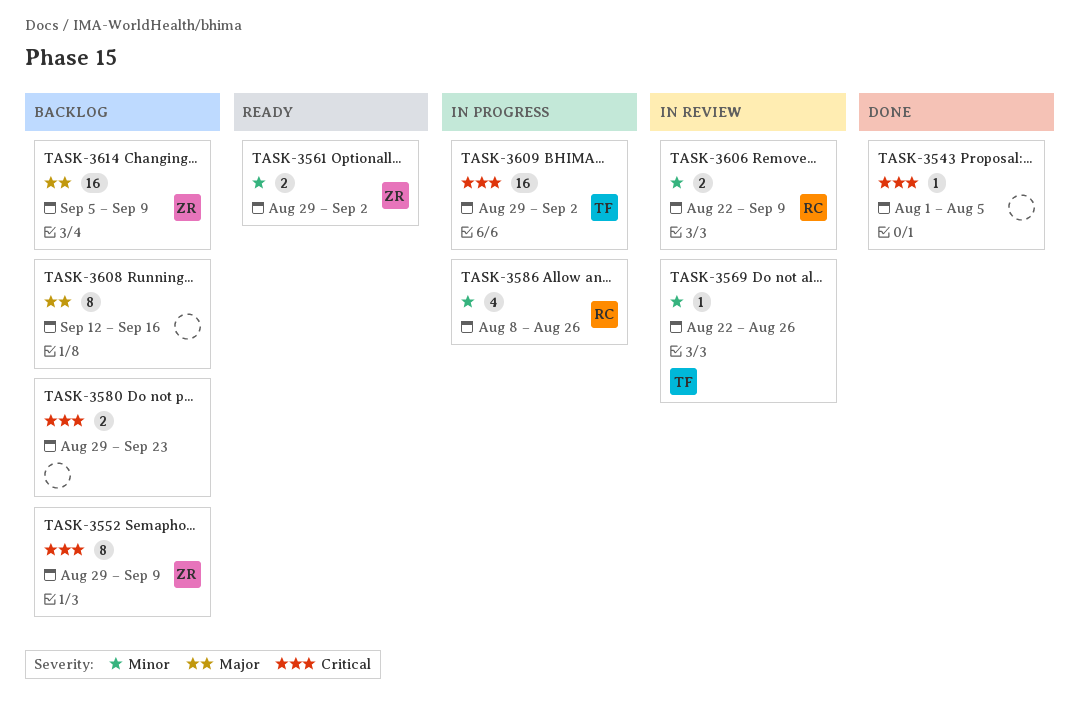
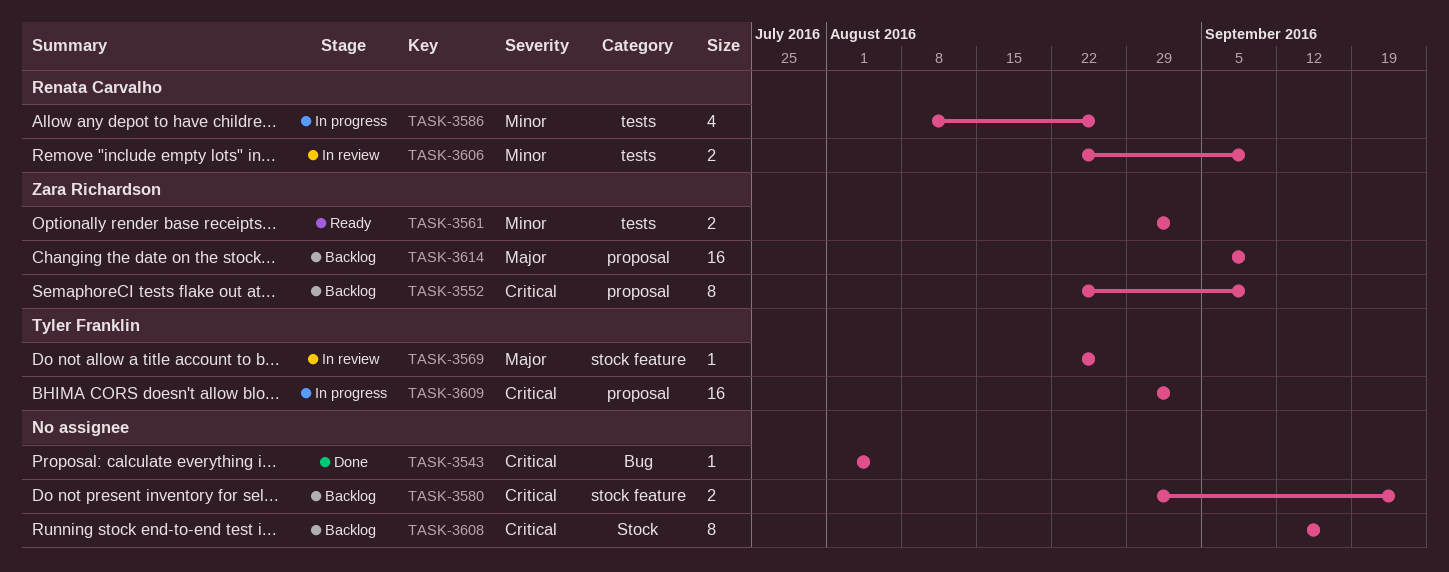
TASK-3552, start: Aug 29 -> Aug 22
TASK-3569, priority: Minor -> Major
TASK-3608, priority: Major -> Critical

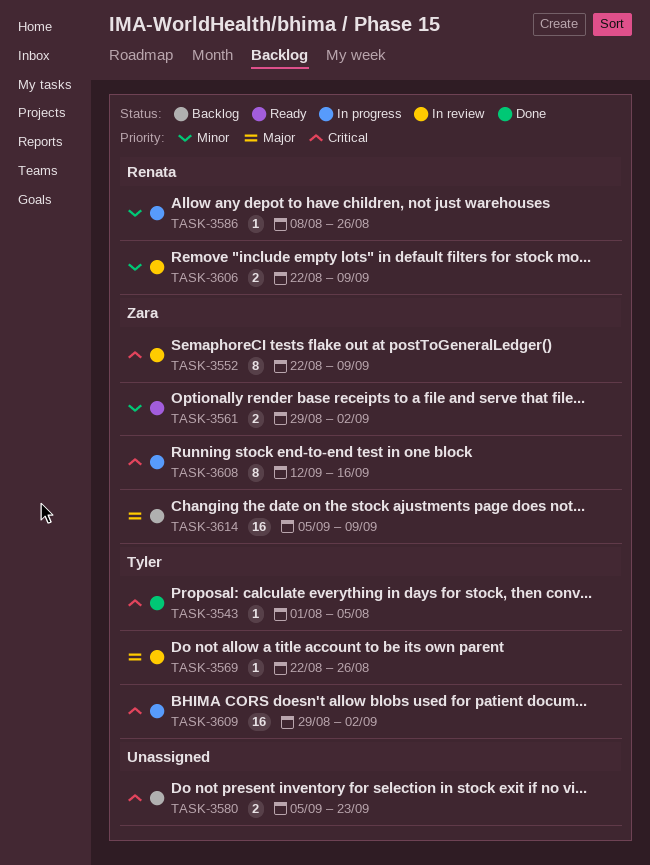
TASK-3543, owner: none -> Tyler Franklin
TASK-3552, status: Backlog -> In review
TASK-3580, start: Aug 29 -> Sep 5
TASK-3586, estimate: 4 -> 1
TASK-3608, status: Backlog -> In progress
TASK-3608, owner: none -> Zara Richardson

